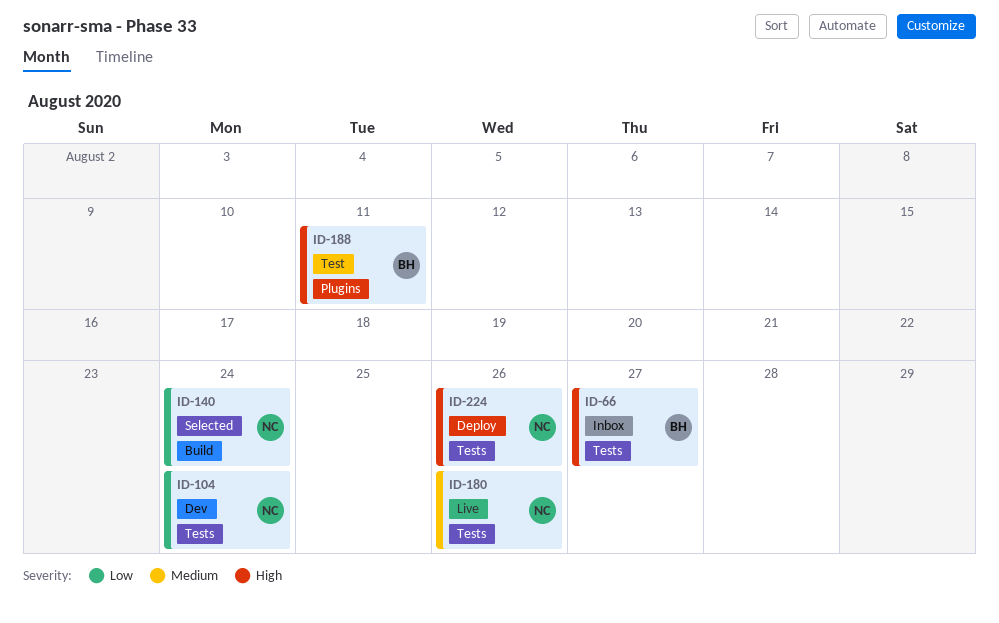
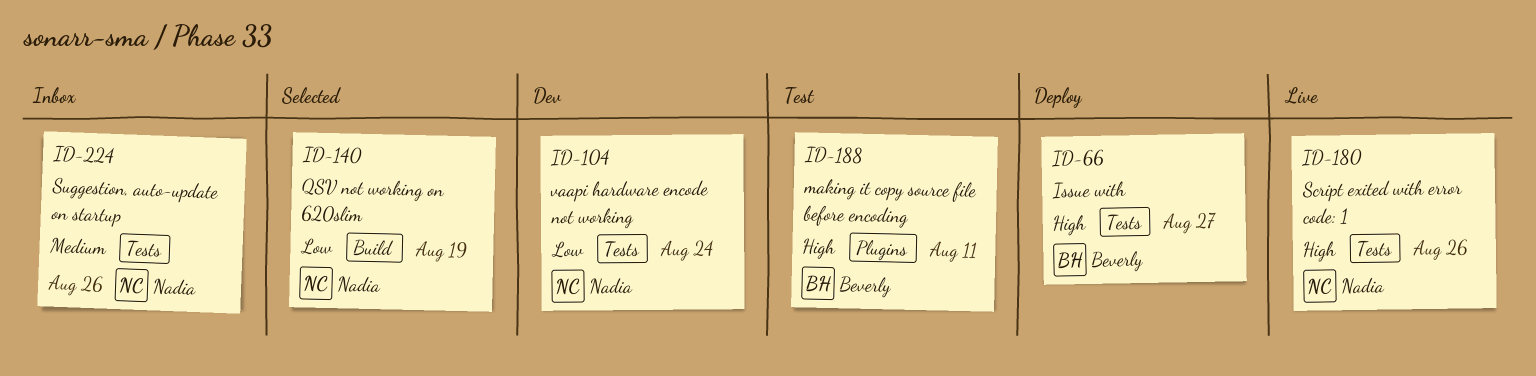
ID-66, status: Inbox -> Deploy
ID-140, due: Aug 24 -> Aug 19
ID-180, priority: Medium -> High
ID-224, status: Deploy -> Inbox
ID-224, priority: High -> Medium

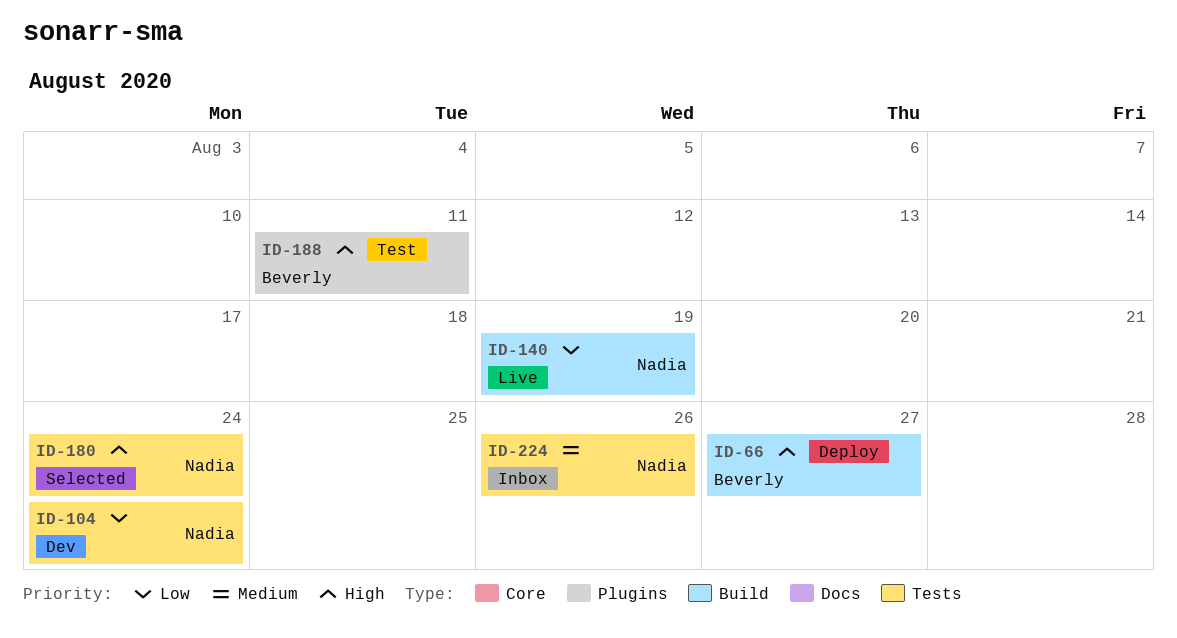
ID-66, label: Tests -> Build
ID-140, status: Selected -> Live
ID-180, status: Live -> Selected
ID-180, due: Aug 26 -> Aug 24

